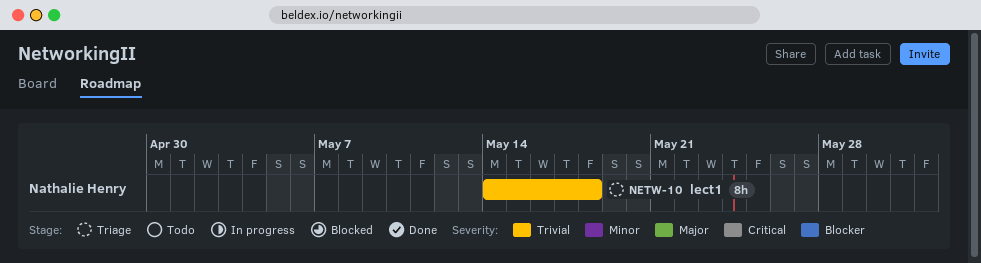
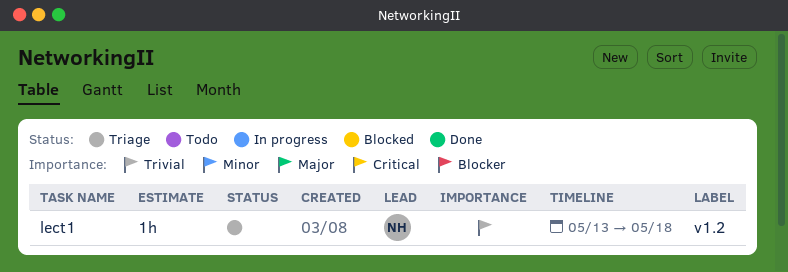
lect1, estimate: 8h -> 1h
lect1, start: May 14 -> May 13

